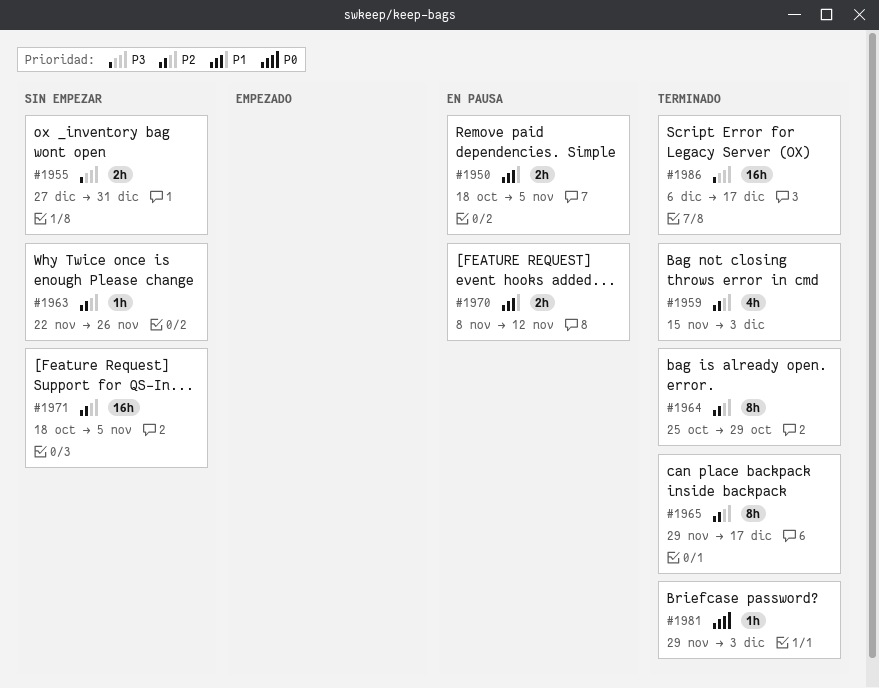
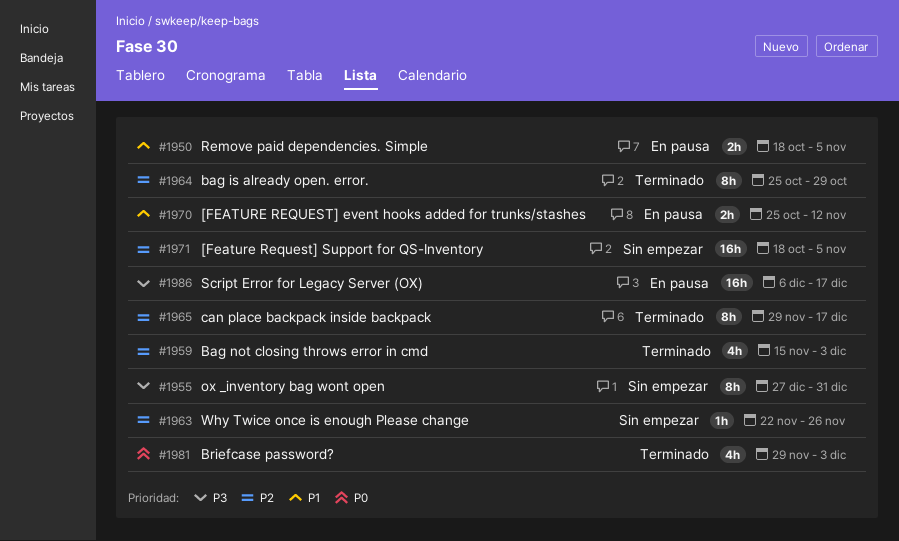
#1955, estimate: 2h -> 8h
#1970, start: Nov 8 -> Oct 25
#1981, estimate: 1h -> 4h
#1986, status: Terminado -> En pausa

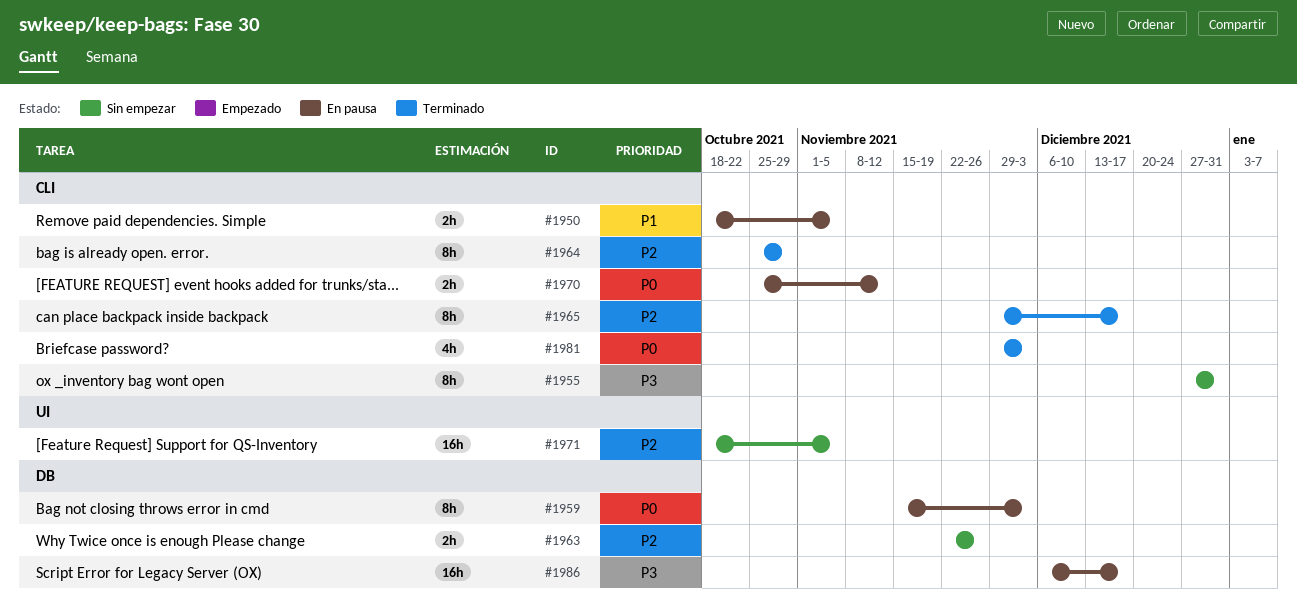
#1959, status: Terminado -> En pausa
#1959, priority: P2 -> P0
#1959, estimate: 4h -> 8h
#1963, estimate: 1h -> 2h
#1970, priority: P1 -> P0

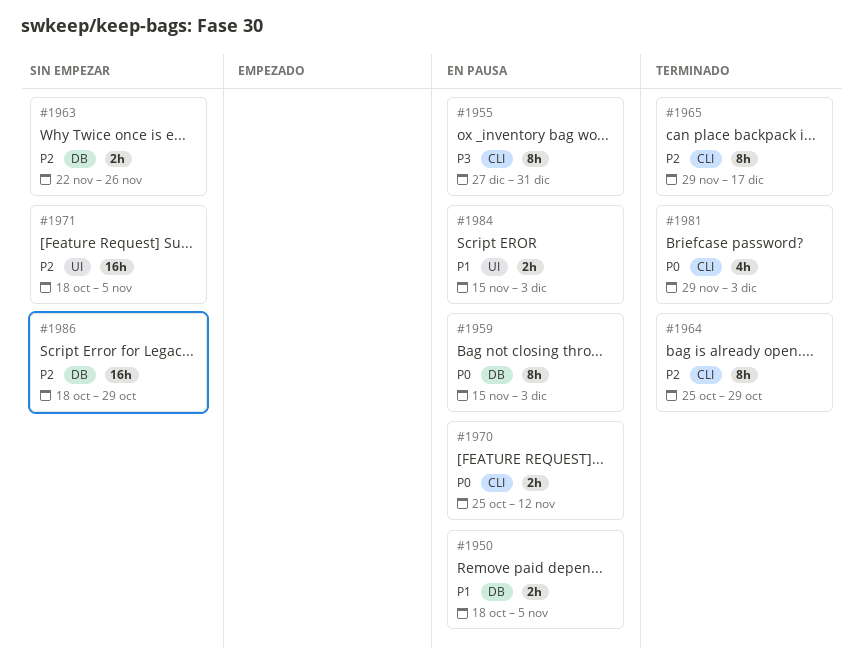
#1950, label: CLI -> DB
#1955, status: Sin empezar -> En pausa
#1984: none -> present
#1986, status: En pausa -> Sin empezar
#1986, priority: P3 -> P2
#1986, start: Dec 6 -> Oct 18
#1986, due: Dec 17 -> Oct 29

